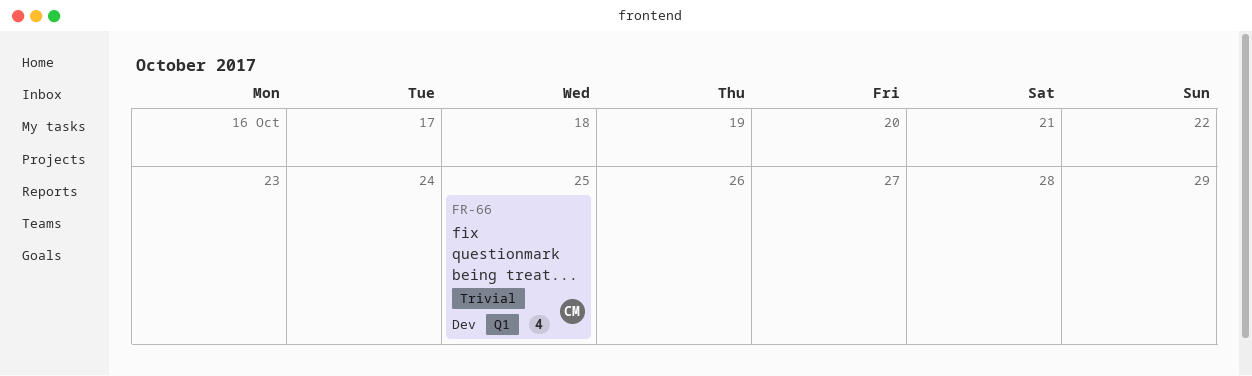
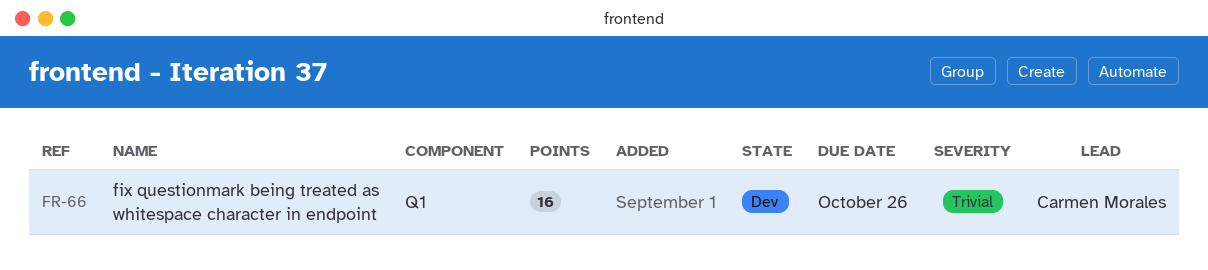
FR-66, estimate: 4 -> 16
FR-66, due: Oct 25 -> Oct 26

